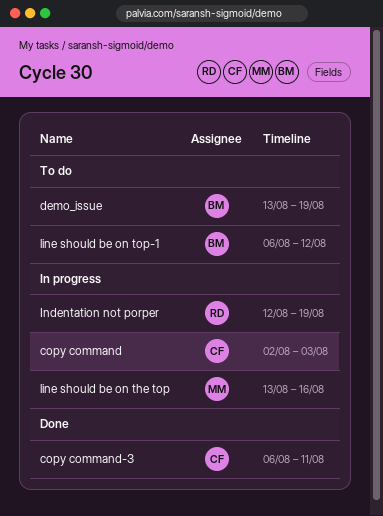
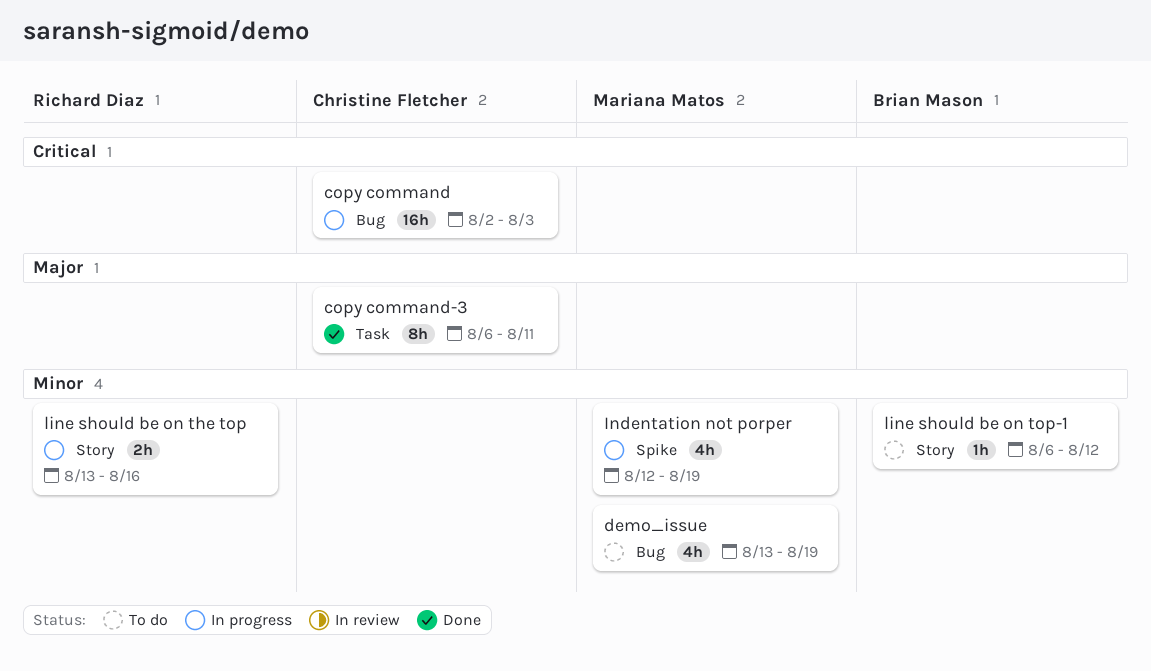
demo_issue, owner: Brian Mason -> Mariana Matos
Indentation not porper, owner: Richard Diaz -> Mariana Matos
line should be on the top, owner: Mariana Matos -> Richard Diaz

